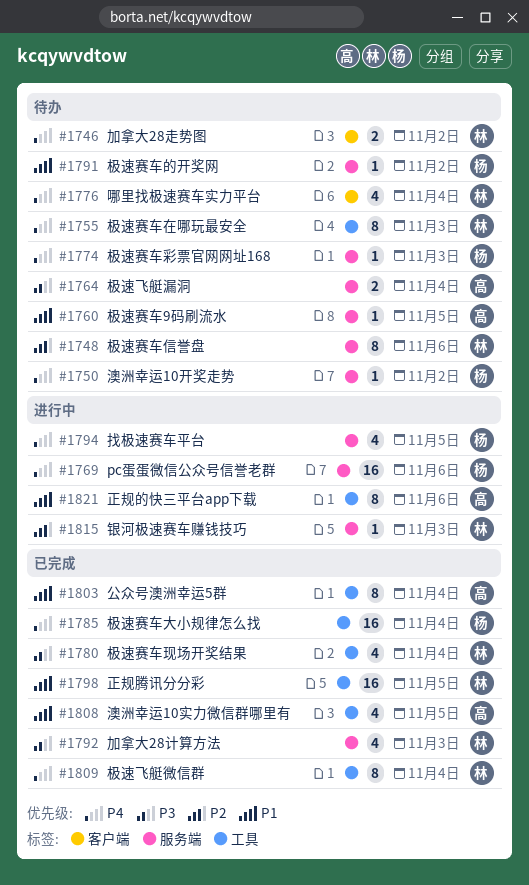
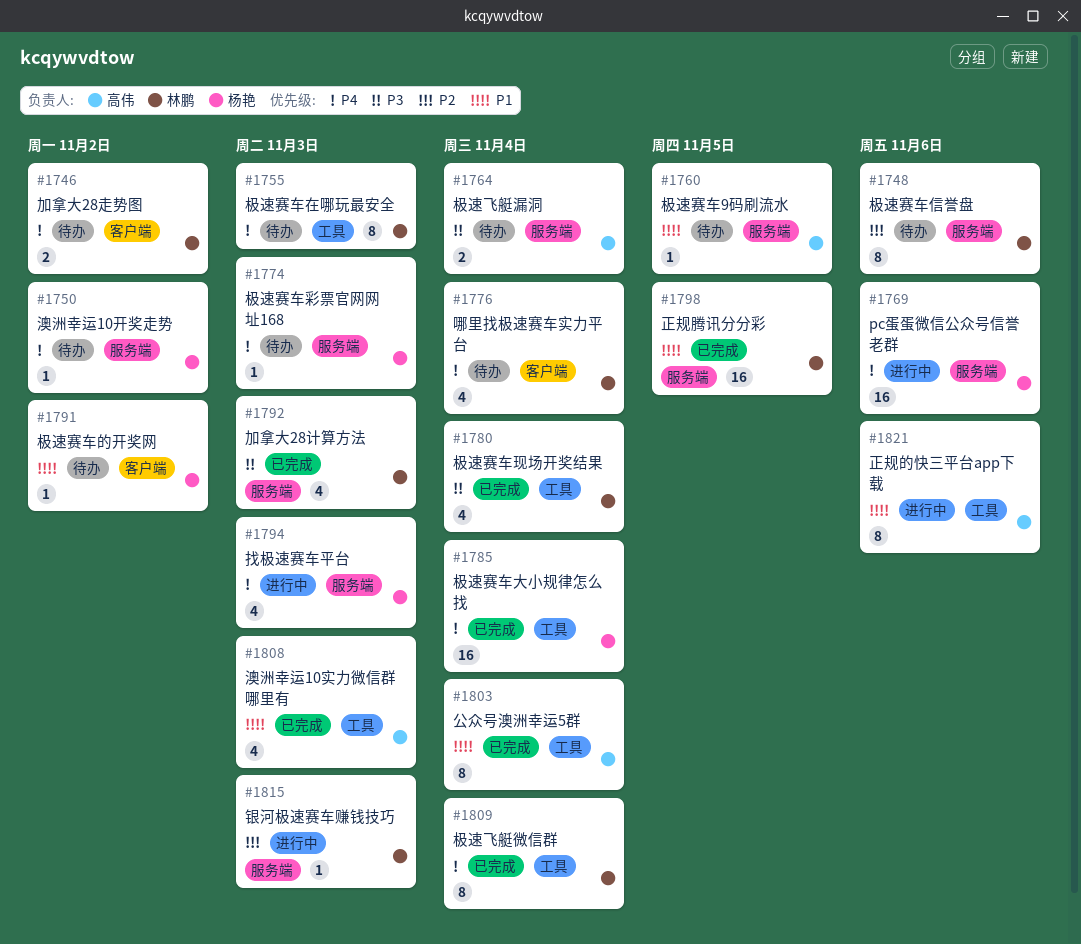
#1791, label: 服务端 -> 客户端
#1794, due: Nov 5 -> Nov 3
#1798, label: 工具 -> 服务端
#1808, due: Nov 5 -> Nov 3

